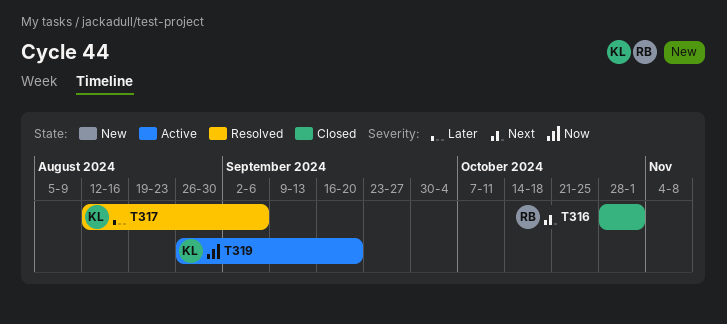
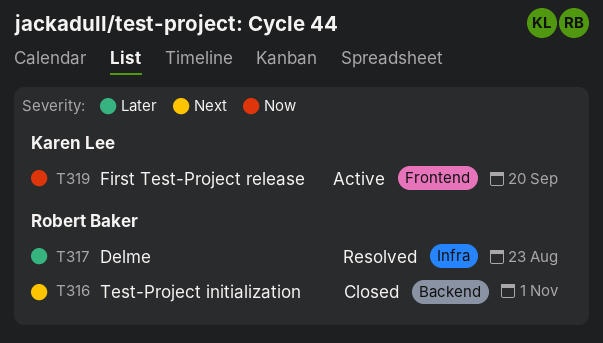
T317, owner: Karen Lee -> Robert Baker
T317, due: Sep 6 -> Aug 23

